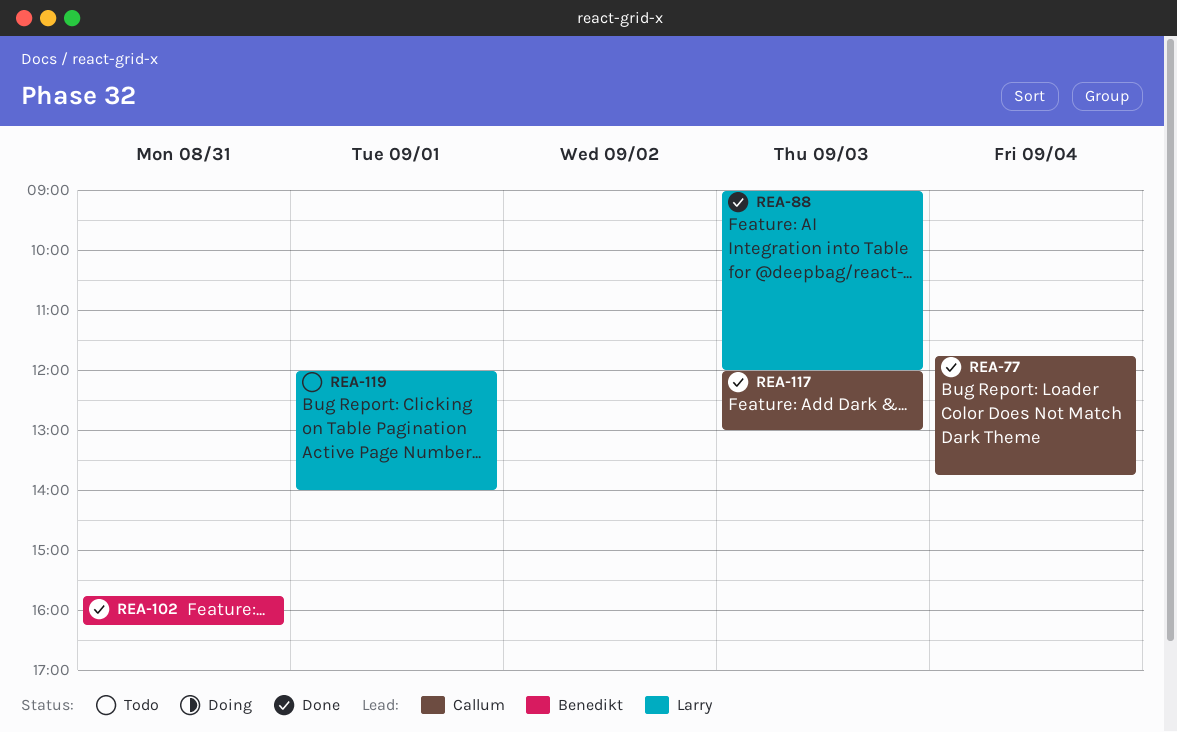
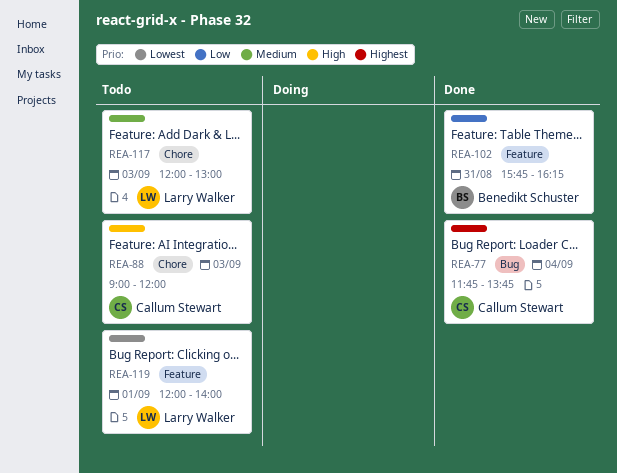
REA-88, status: Done -> Todo
REA-88, owner: Larry Walker -> Callum Stewart
REA-117, status: Done -> Todo
REA-117, owner: Callum Stewart -> Larry Walker

